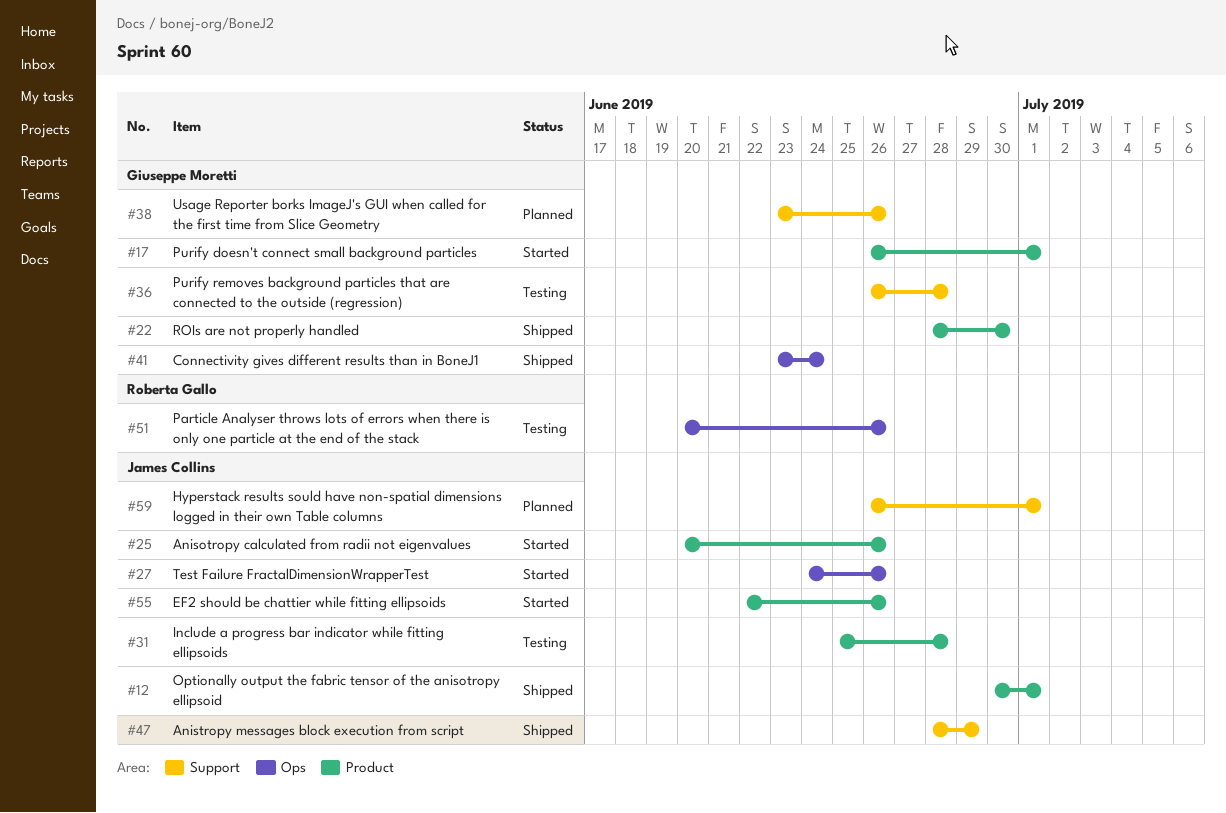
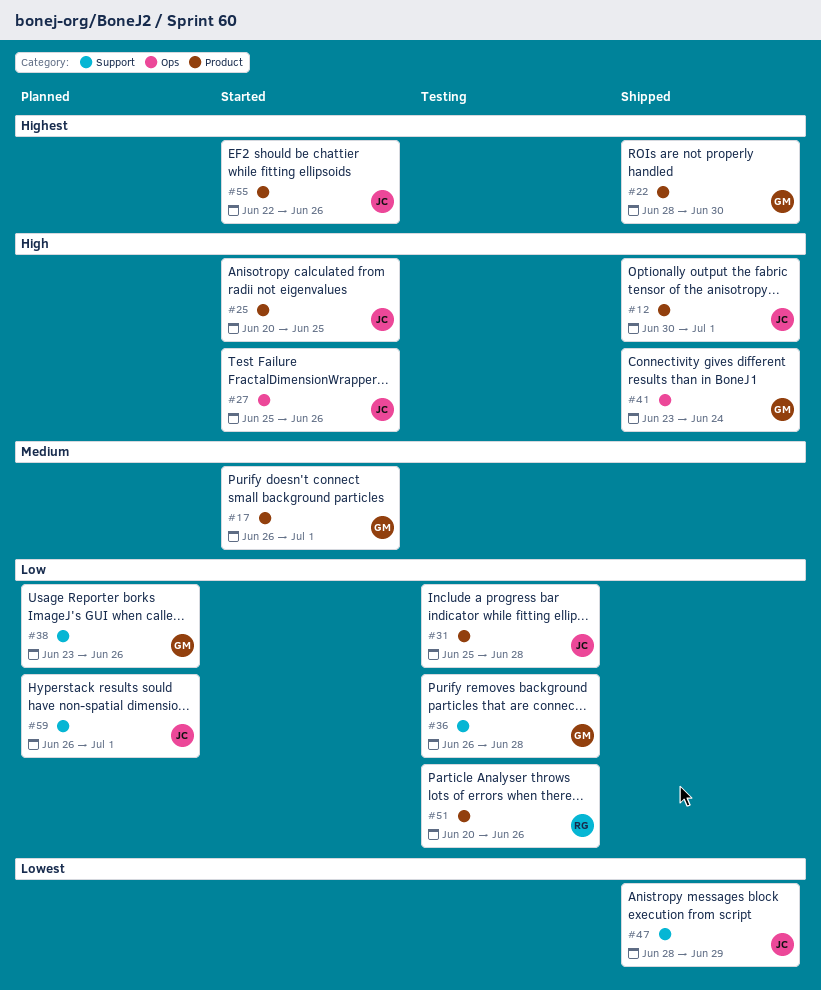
#25, due: Jun 26 -> Jun 25
#27, start: Jun 24 -> Jun 25
#51, label: Ops -> Product

